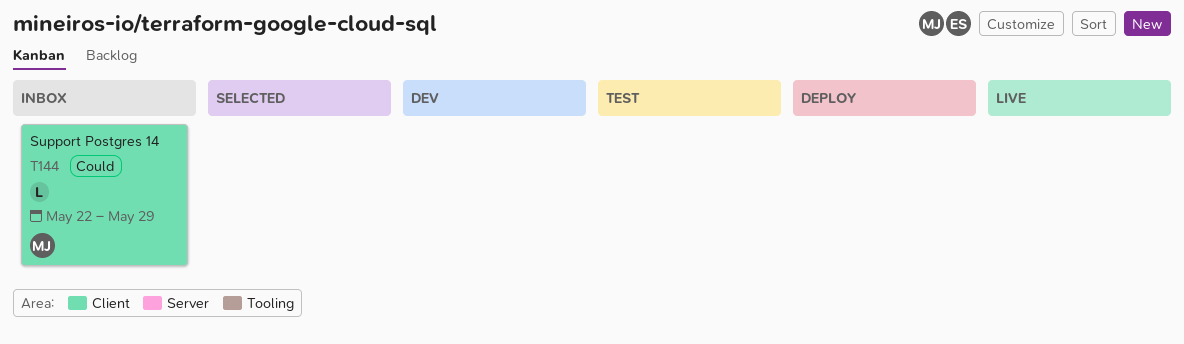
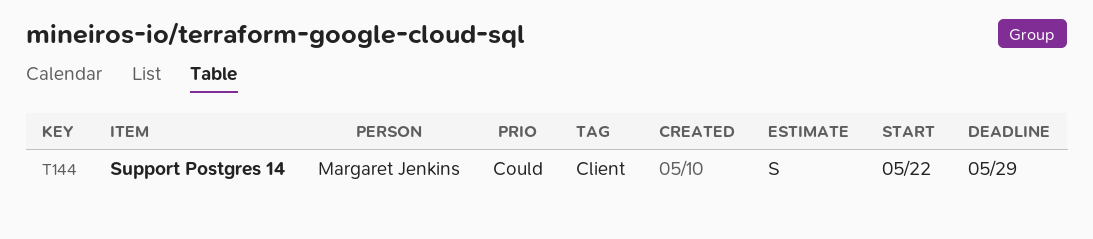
T144, estimate: L -> S

